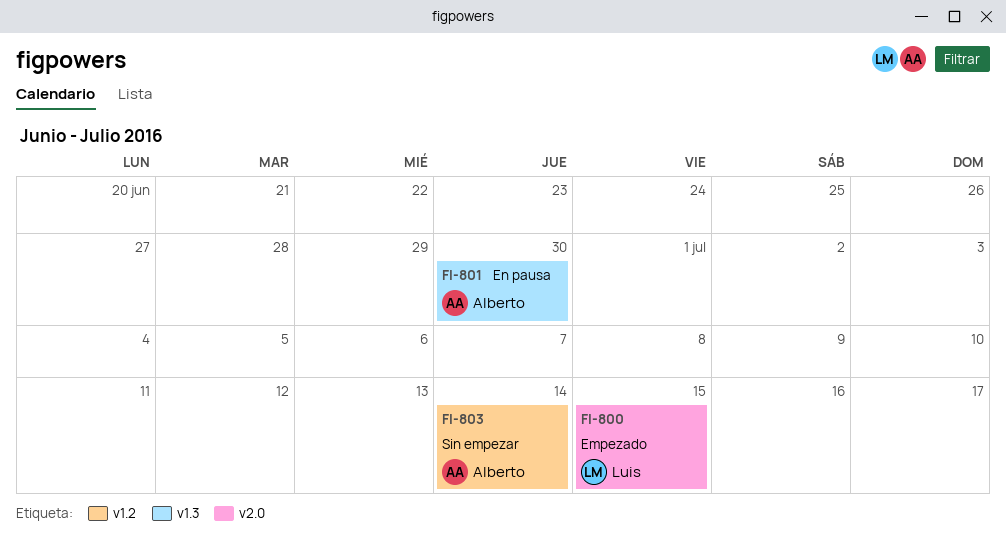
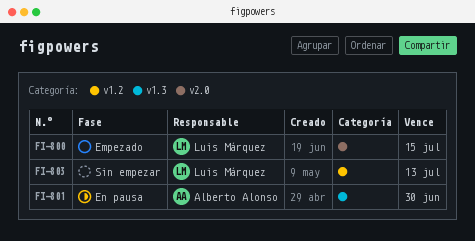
FI-803, owner: Alberto Alonso -> Luis Márquez
FI-803, due: Jul 14 -> Jul 13

